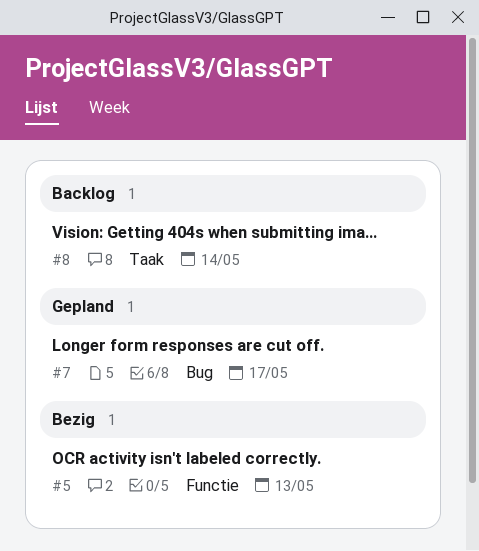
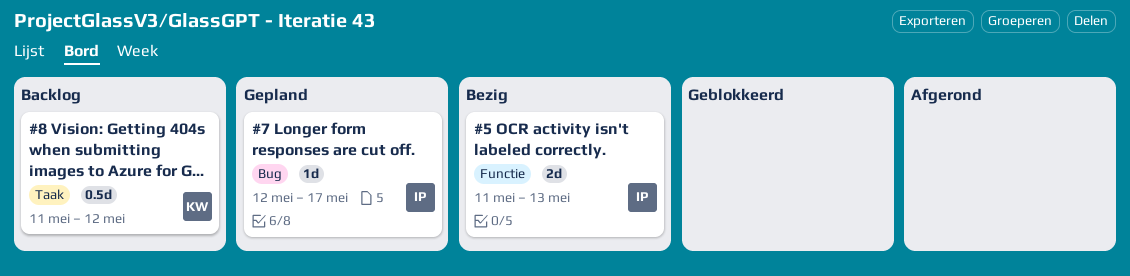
#8, due: May 14 -> May 12

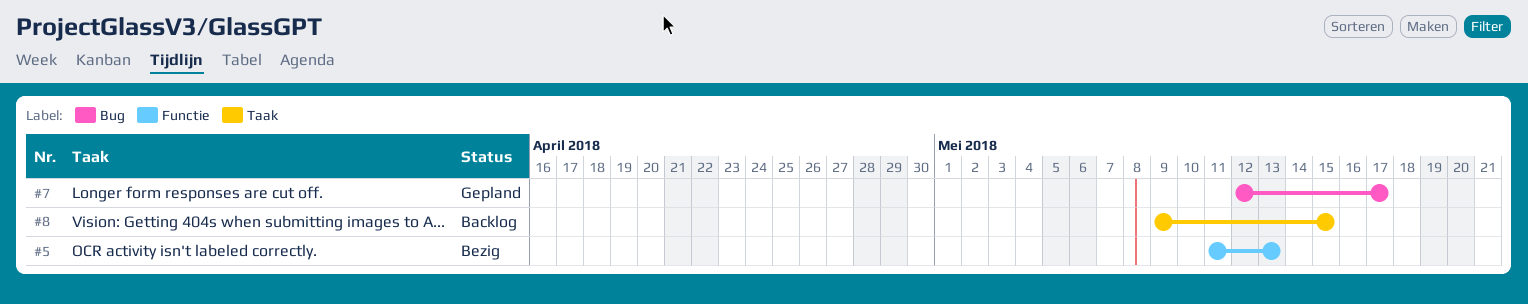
#8, start: May 11 -> May 9
#8, due: May 12 -> May 15

